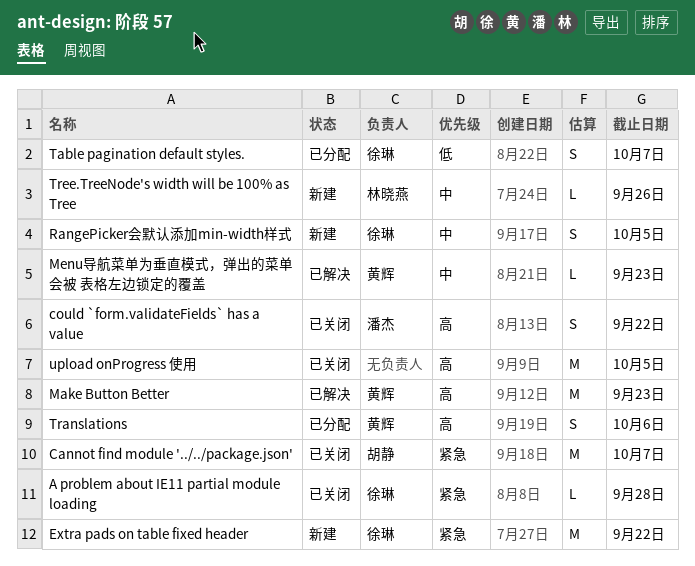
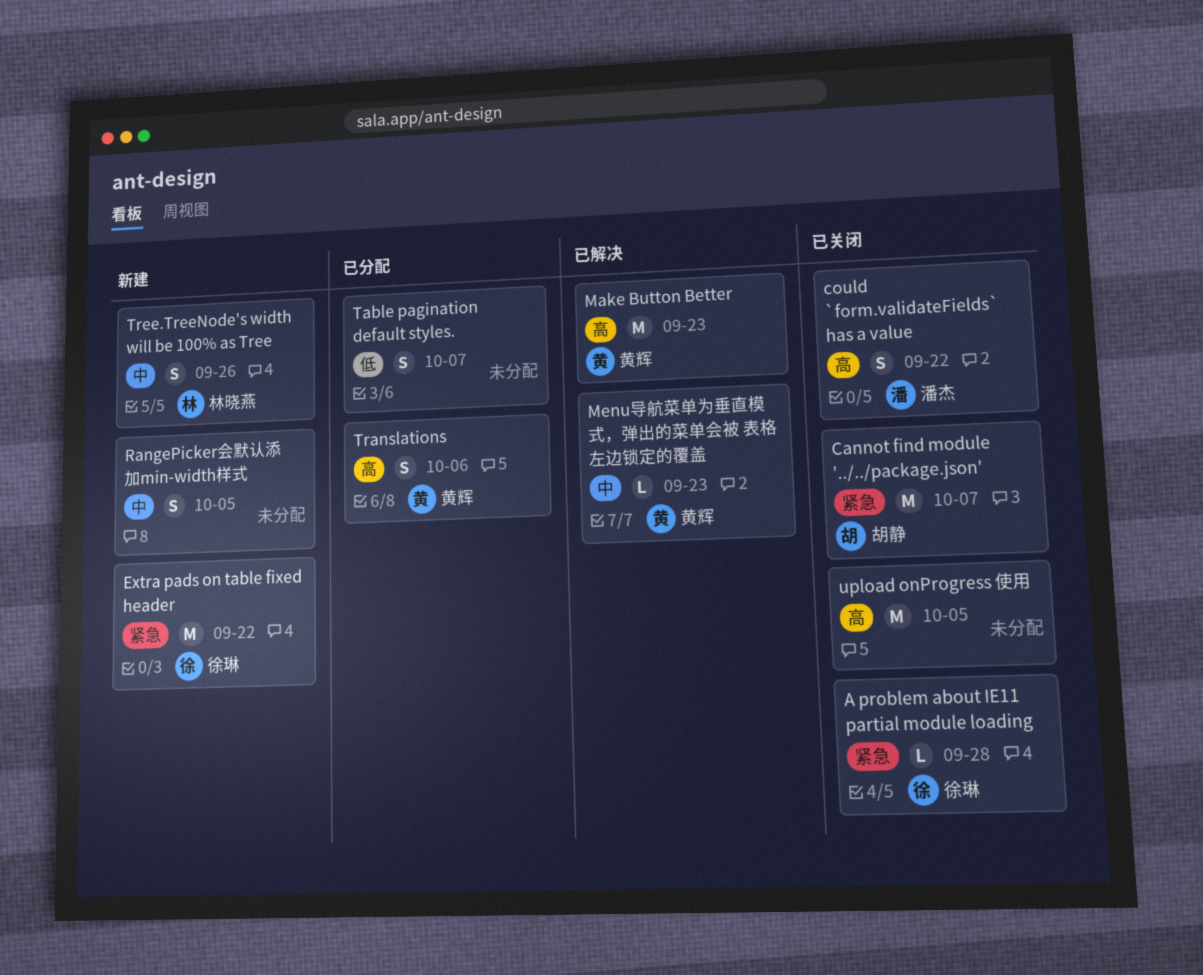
RangePicker会默认添加min-width样式, owner: 徐琳 -> none
Table pagination default styles., owner: 徐琳 -> none
Tree.TreeNode's width will be 100% as Tree, estimate: L -> S

